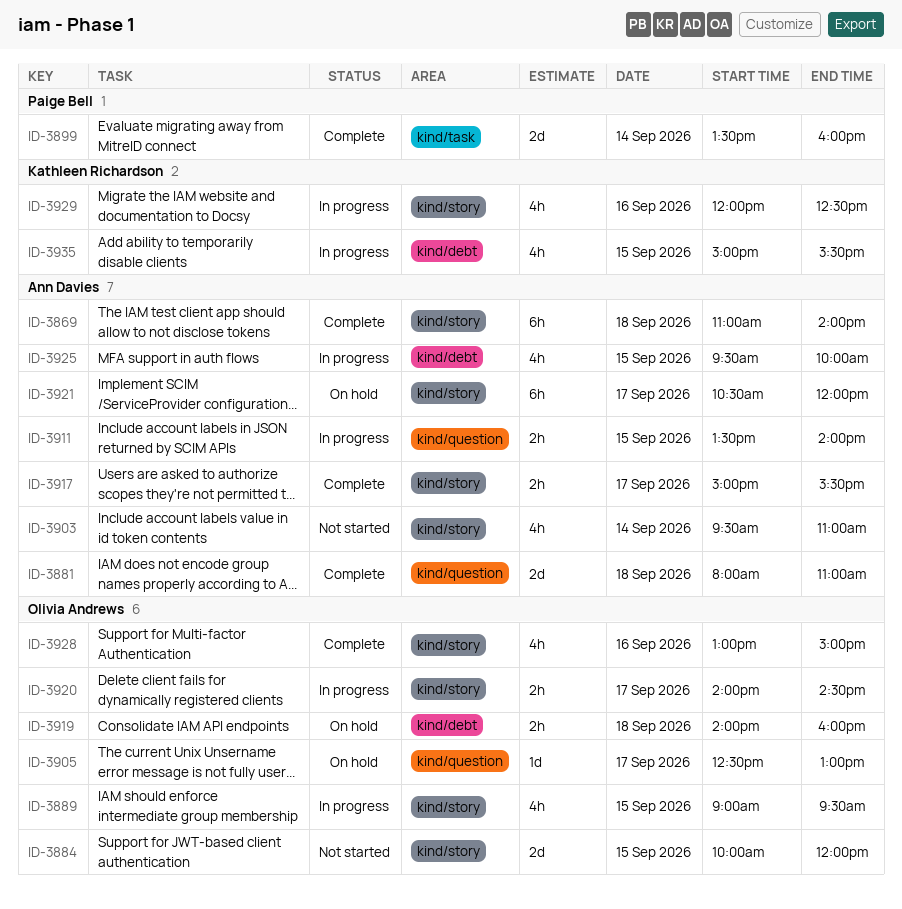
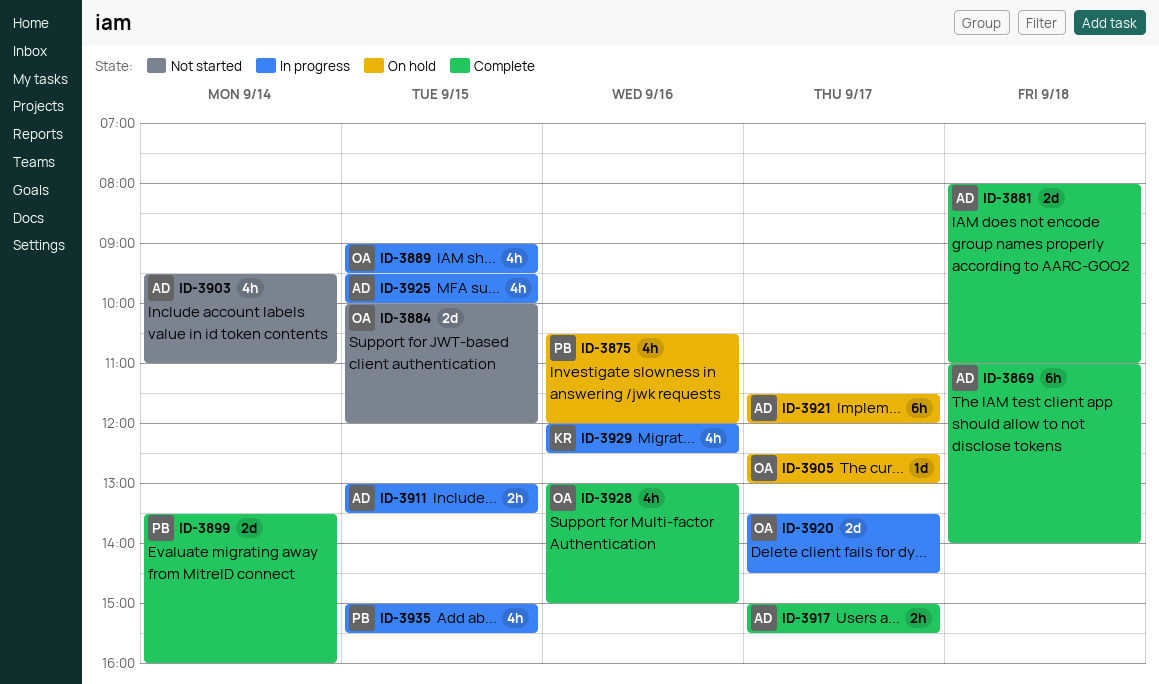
ID-3875: none -> present
ID-3911, begins: 13:30 -> 13:00
ID-3911, ends: 14:00 -> 13:30
ID-3919: present -> none
ID-3920, estimate: 2h -> 2d
ID-3920, begins: 14:00 -> 13:30
ID-3921, begins: 10:30 -> 11:30
ID-3935, owner: Kathleen Richardson -> Paige Bell

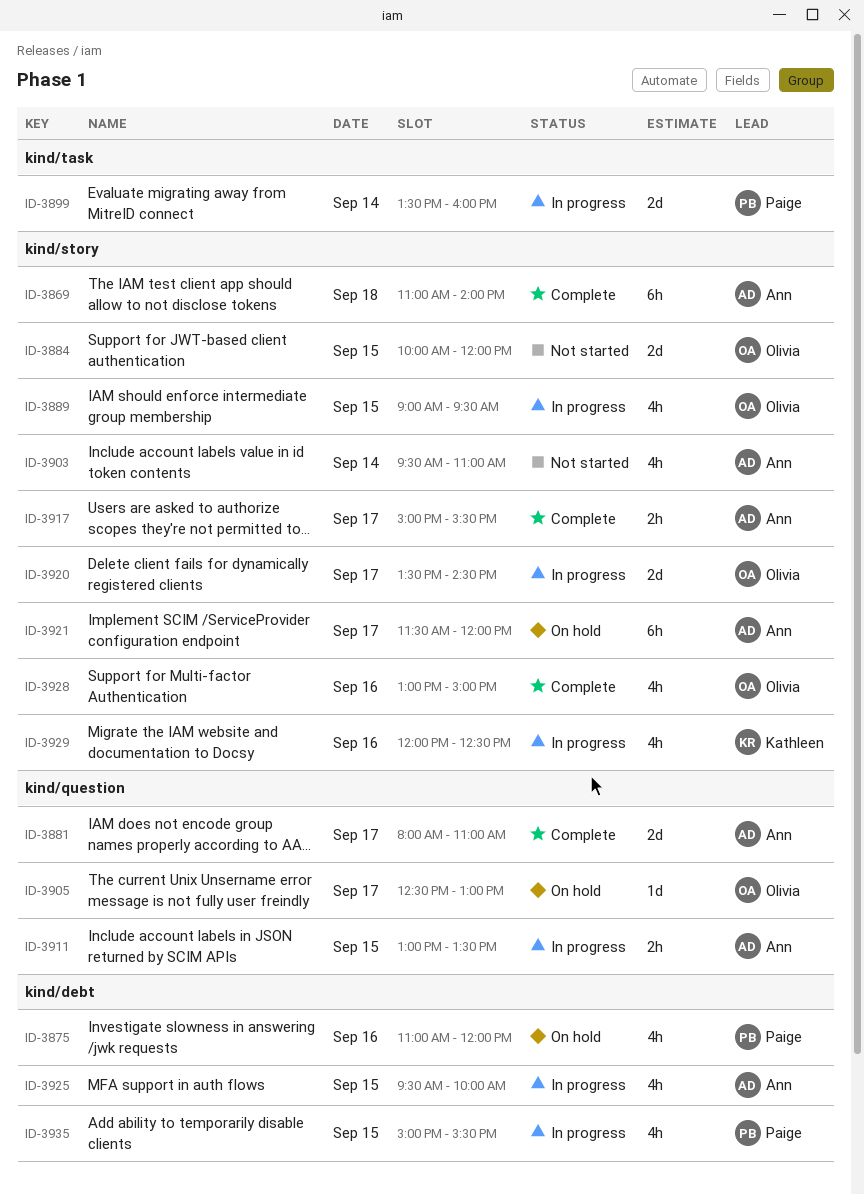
ID-3875, begins: 10:30 -> 11:00
ID-3881, day: Sep 18 -> Sep 17
ID-3899, status: Complete -> In progress

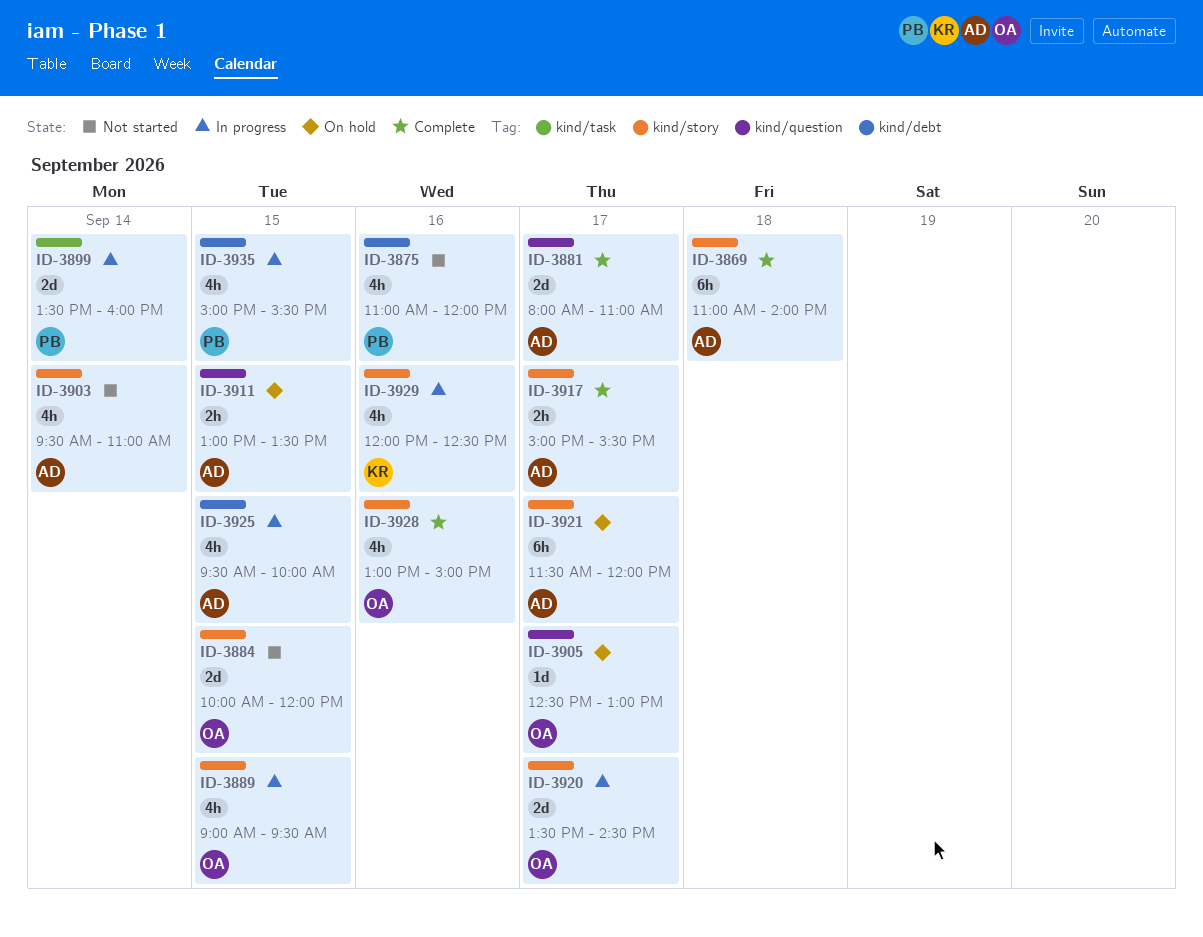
ID-3875, status: On hold -> Not started
ID-3911, status: In progress -> On hold

